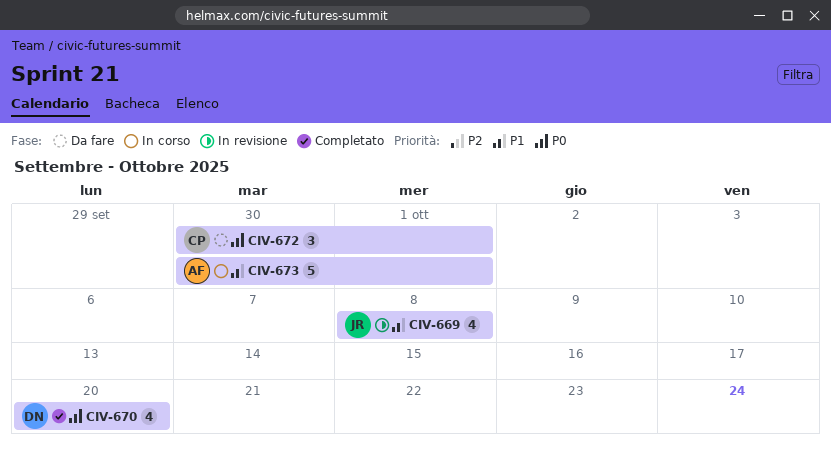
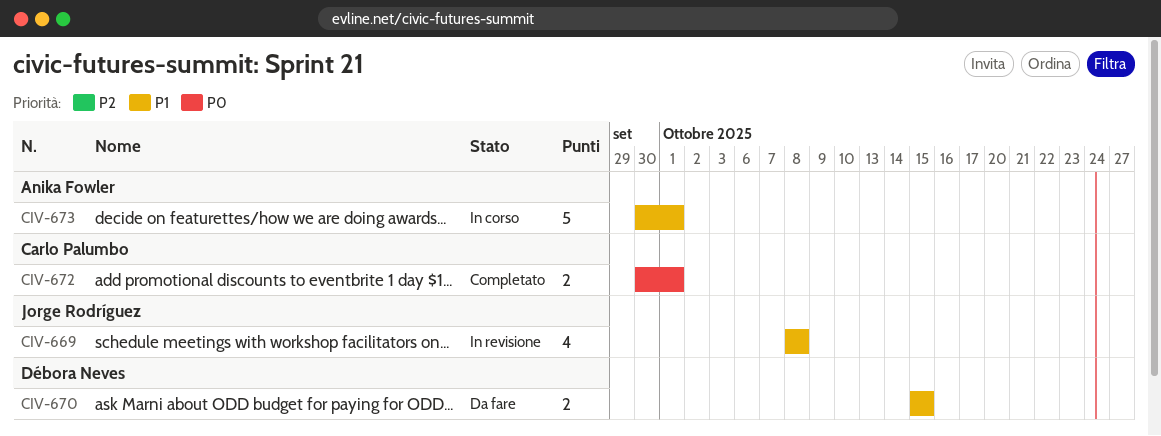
CIV-670, status: Completato -> Da fare
CIV-670, priority: P0 -> P1
CIV-670, estimate: 4 -> 2
CIV-670, start: Oct 20 -> Oct 15
CIV-670, due: Oct 20 -> Oct 15
CIV-672, status: Da fare -> Completato
CIV-672, estimate: 3 -> 2

